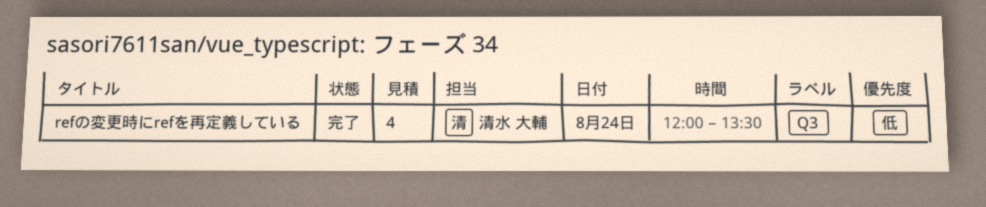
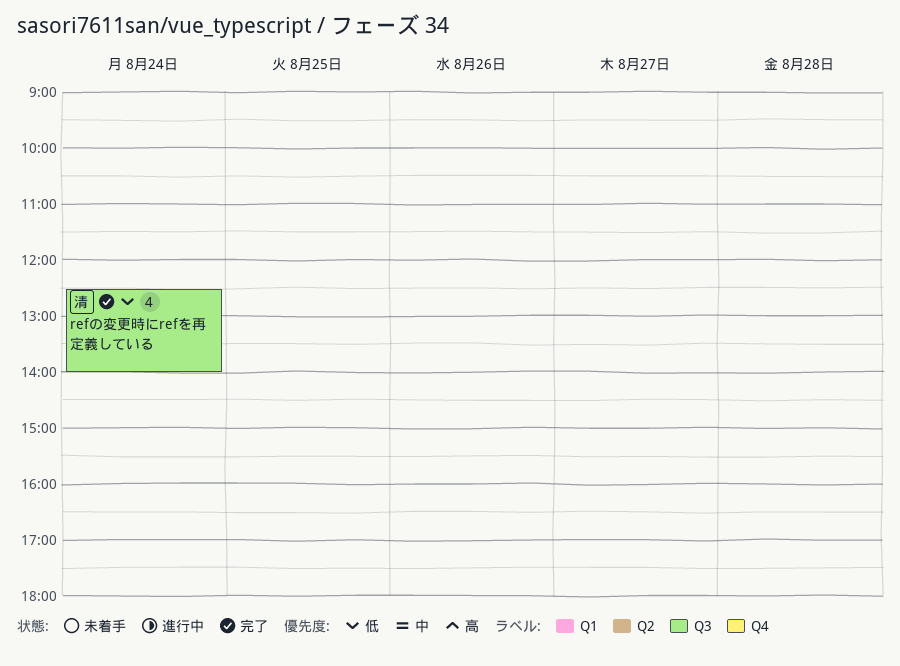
refの変更時にrefを再定義している, begins: 12:00 -> 12:30
refの変更時にrefを再定義している, ends: 13:30 -> 14:00

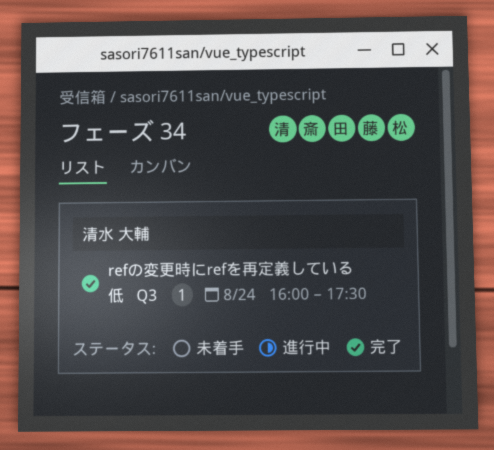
refの変更時にrefを再定義している, estimate: 4 -> 1
refの変更時にrefを再定義している, begins: 12:30 -> 16:00
refの変更時にrefを再定義している, ends: 14:00 -> 17:30

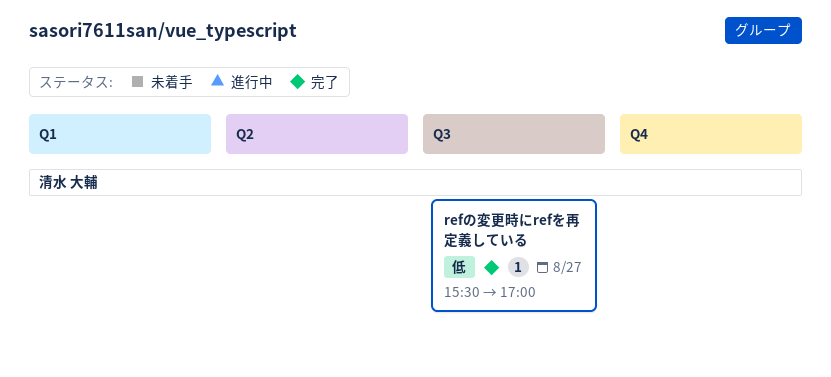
refの変更時にrefを再定義している, day: Aug 24 -> Aug 27
refの変更時にrefを再定義している, begins: 16:00 -> 15:30
refの変更時にrefを再定義している, ends: 17:30 -> 17:00

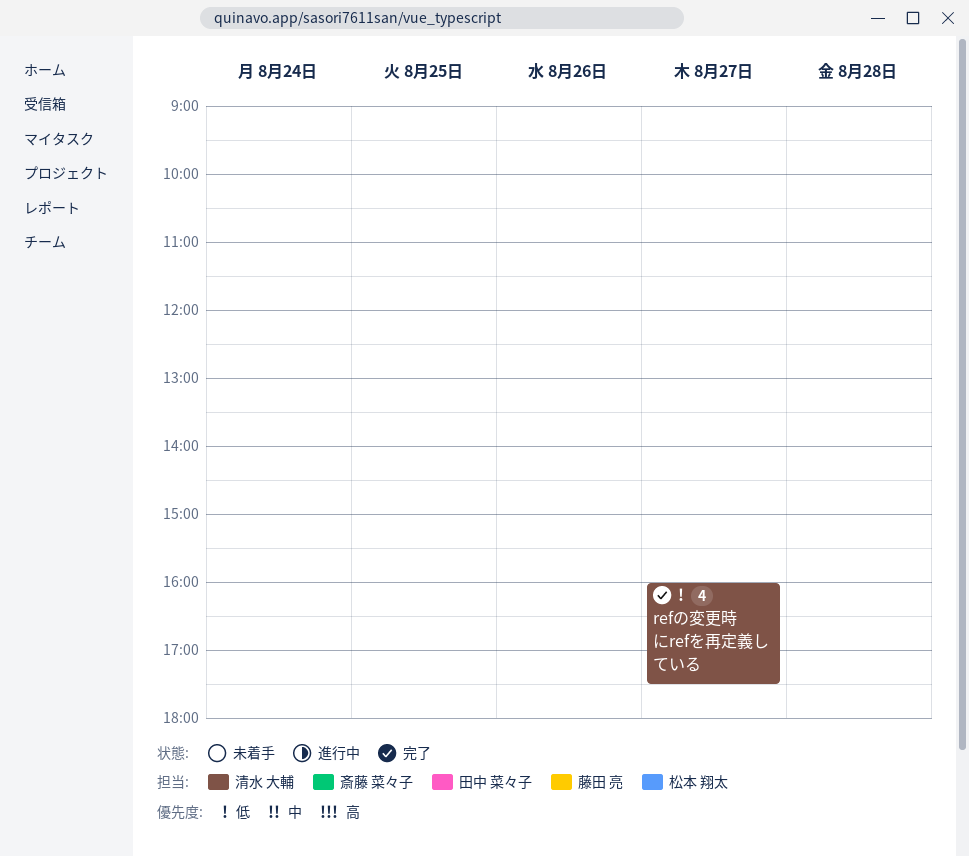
refの変更時にrefを再定義している, estimate: 1 -> 4
refの変更時にrefを再定義している, begins: 15:30 -> 16:00
refの変更時にrefを再定義している, ends: 17:00 -> 17:30

